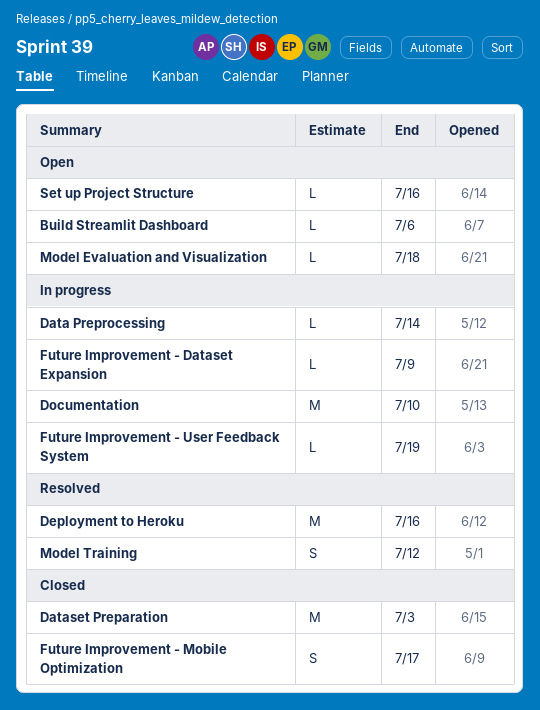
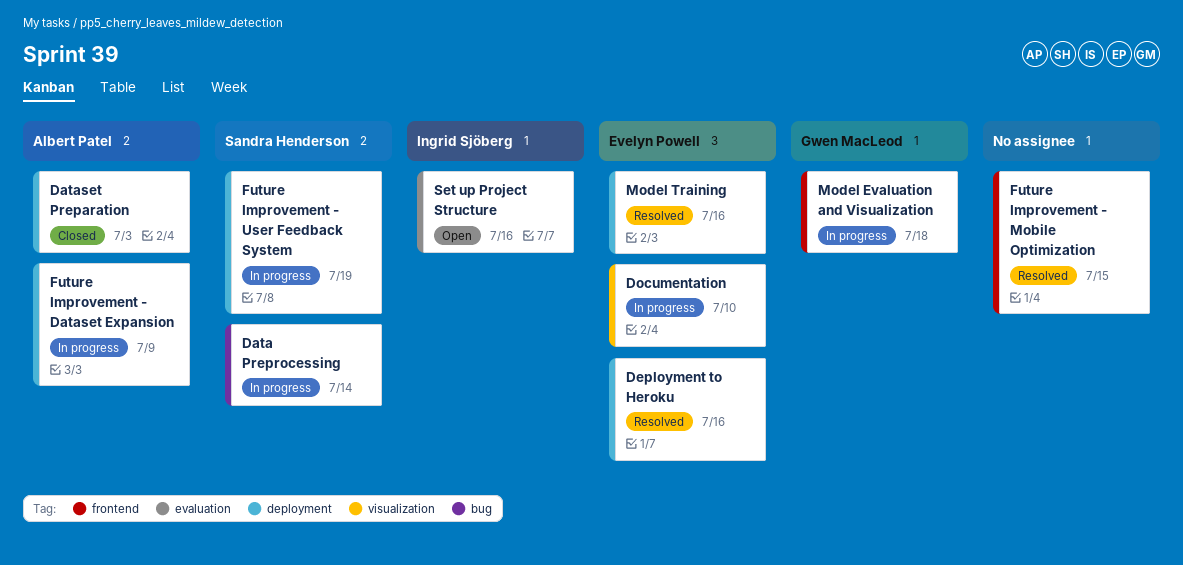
Build Streamlit Dashboard: present -> none
Future Improvement - Mobile Optimization, status: Closed -> Resolved
Future Improvement - Mobile Optimization, due: Jul 17 -> Jul 15
Model Evaluation and Visualization, status: Open -> In progress
Model Training, due: Jul 12 -> Jul 16

